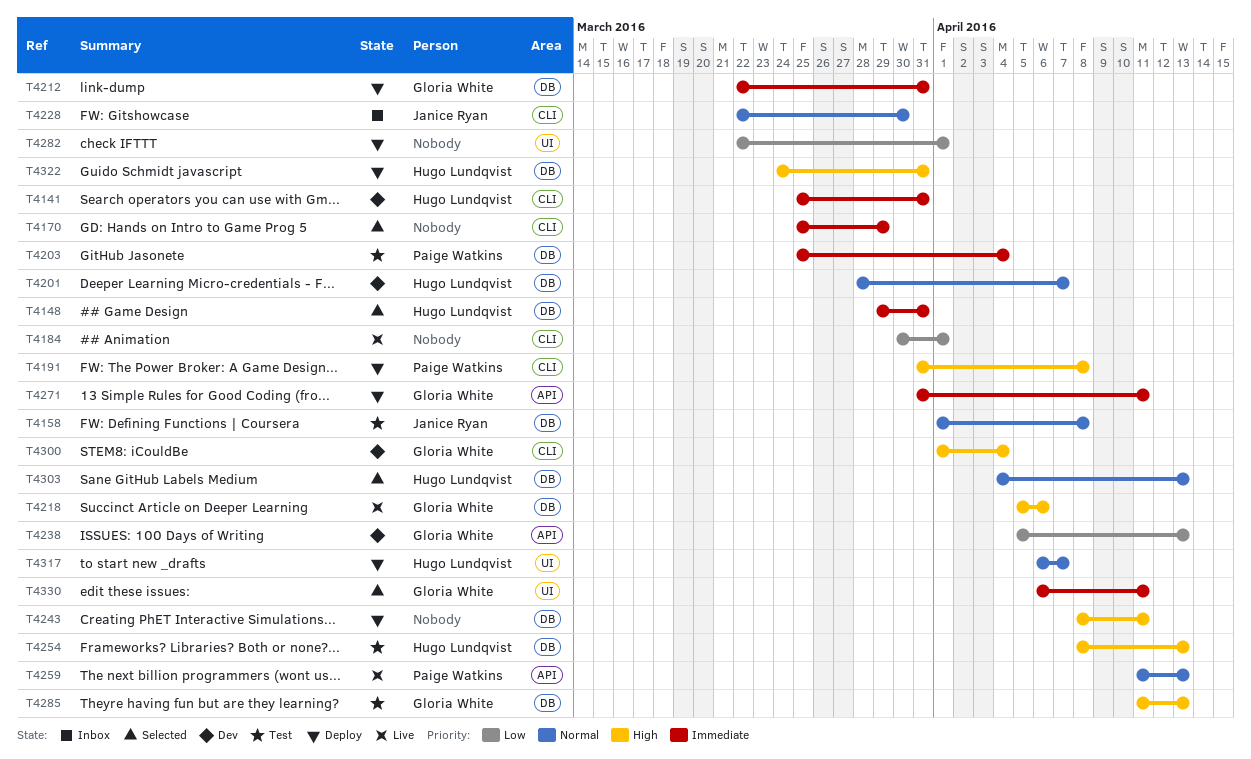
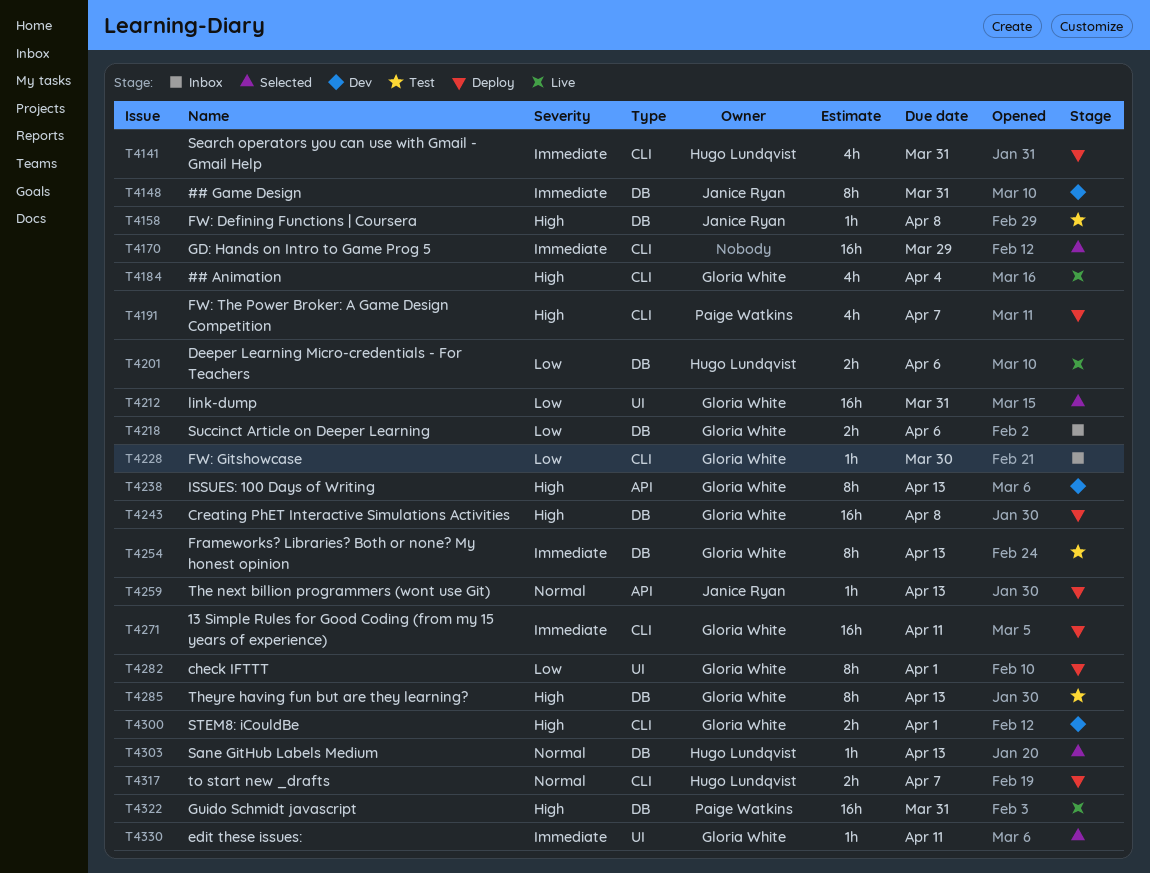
T4141, status: Dev -> Deploy
T4148, status: Selected -> Dev
T4148, owner: Hugo Lundqvist -> Janice Ryan
T4158, priority: Normal -> High
T4184, owner: none -> Gloria White
T4184, priority: Low -> High
T4184, due: Apr 1 -> Apr 4
T4191, due: Apr 8 -> Apr 7
T4201, status: Dev -> Live
T4201, priority: Normal -> Low
T4201, due: Apr 7 -> Apr 6
T4203: present -> none
T4212, status: Deploy -> Selected
T4212, priority: Immediate -> Low
T4212, label: DB -> UI
T4218, status: Live -> Inbox
T4218, priority: High -> Low
T4228, owner: Janice Ryan -> Gloria White
T4228, priority: Normal -> Low
T4238, priority: Low -> High
T4243, owner: none -> Gloria White
T4243, due: Apr 11 -> Apr 8
T4254, owner: Hugo Lundqvist -> Gloria White
T4254, priority: High -> Immediate
T4259, status: Live -> Deploy
T4259, owner: Paige Watkins -> Janice Ryan
T4271, label: API -> CLI
T4282, owner: none -> Gloria White
T4300, due: Apr 4 -> Apr 1
T4317, label: UI -> CLI
T4322, status: Deploy -> Live
T4322, owner: Hugo Lundqvist -> Paige Watkins

